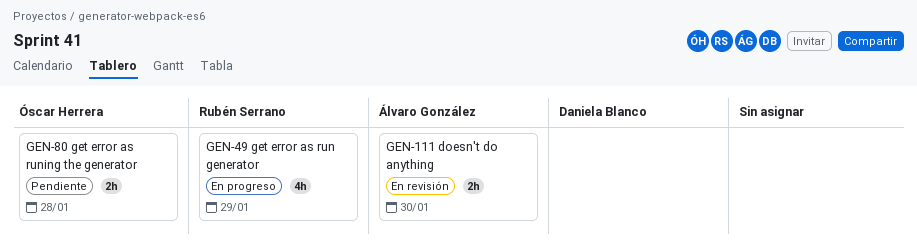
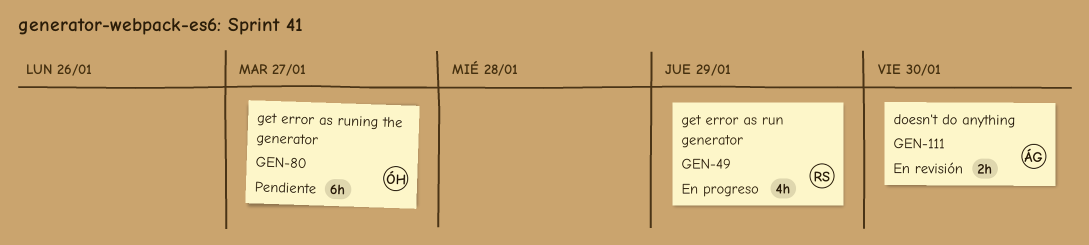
GEN-80, estimate: 2h -> 6h
GEN-80, due: Jan 28 -> Jan 27

